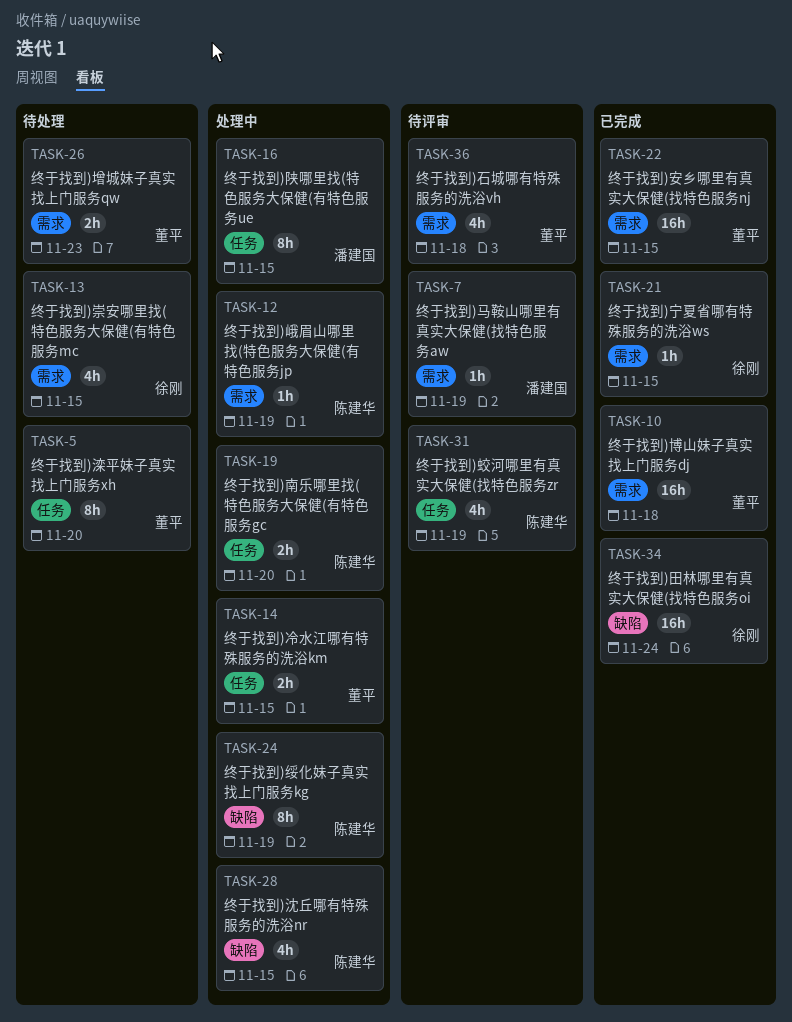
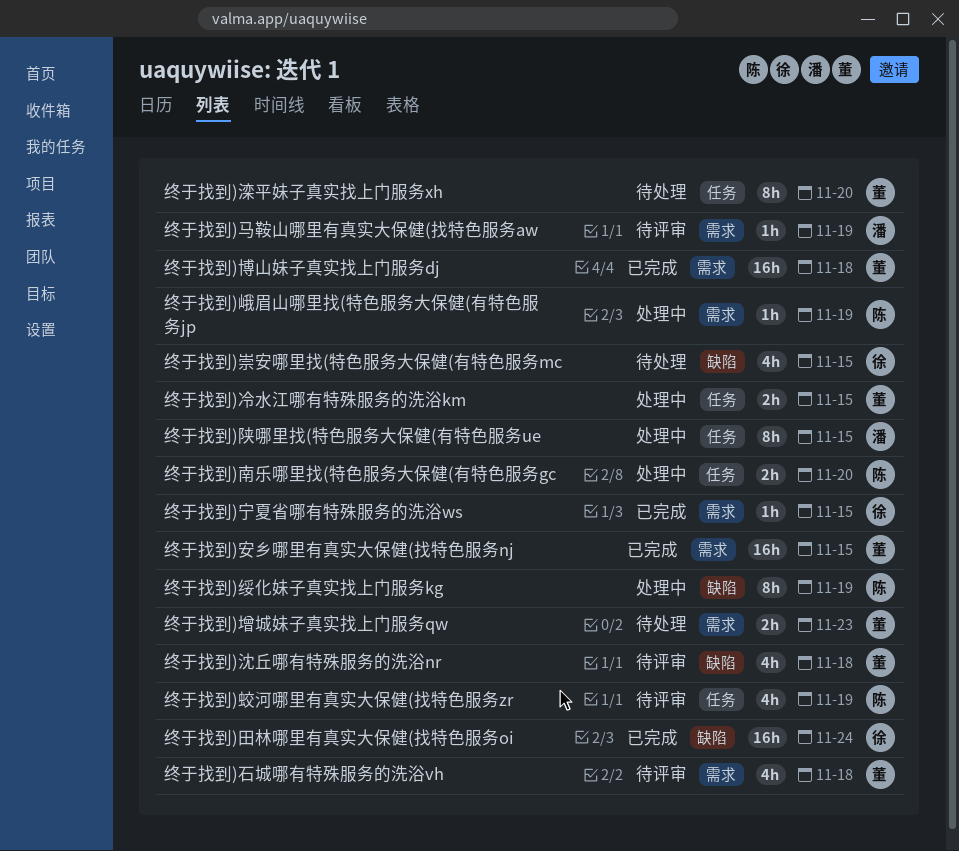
终于找到)崇安哪里找(特色服务大保健(有特色服务mc, label: 需求 -> 缺陷
终于找到)沈丘哪有特殊服务的洗浴nr, status: 处理中 -> 待评审
终于找到)沈丘哪有特殊服务的洗浴nr, owner: 陈建华 -> 董平
终于找到)沈丘哪有特殊服务的洗浴nr, due: Nov 15 -> Nov 18

